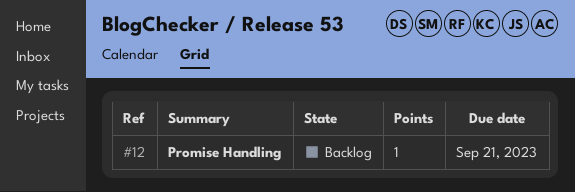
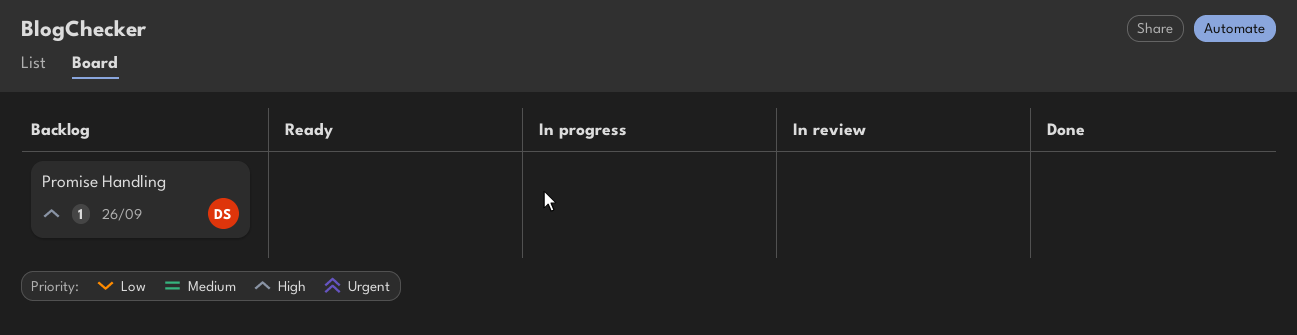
Promise Handling, due: Sep 21 -> Sep 26

